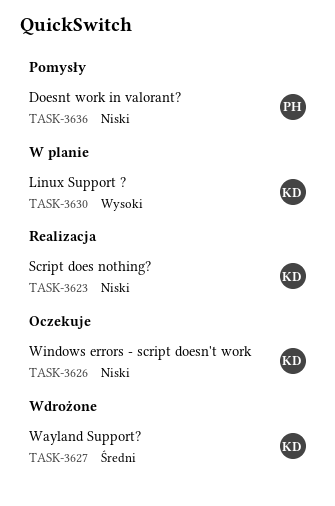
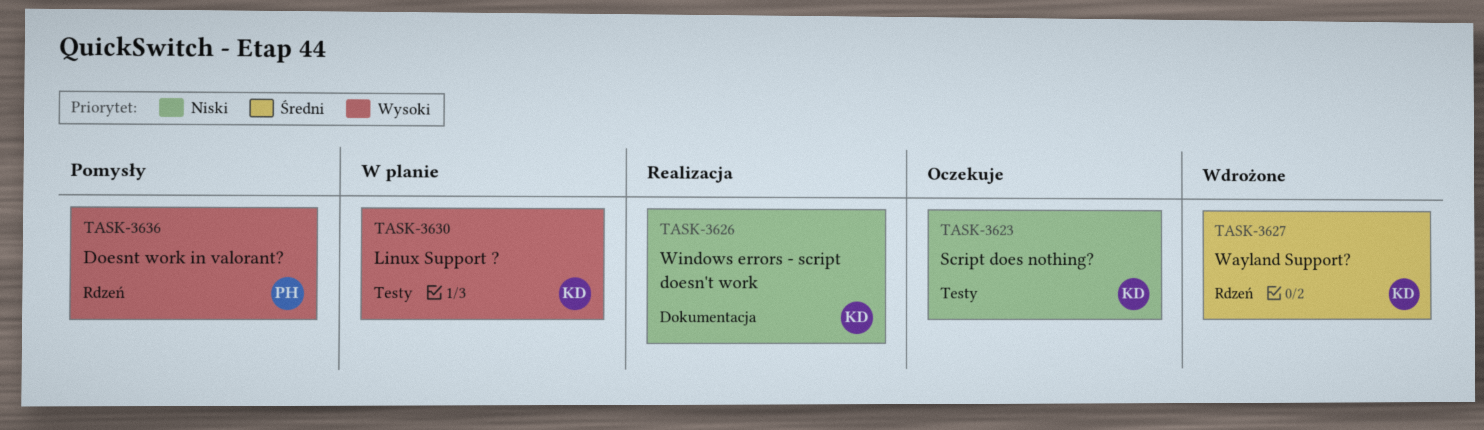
TASK-3623, status: Realizacja -> Oczekuje
TASK-3626, status: Oczekuje -> Realizacja
TASK-3636, priority: Niski -> Wysoki

